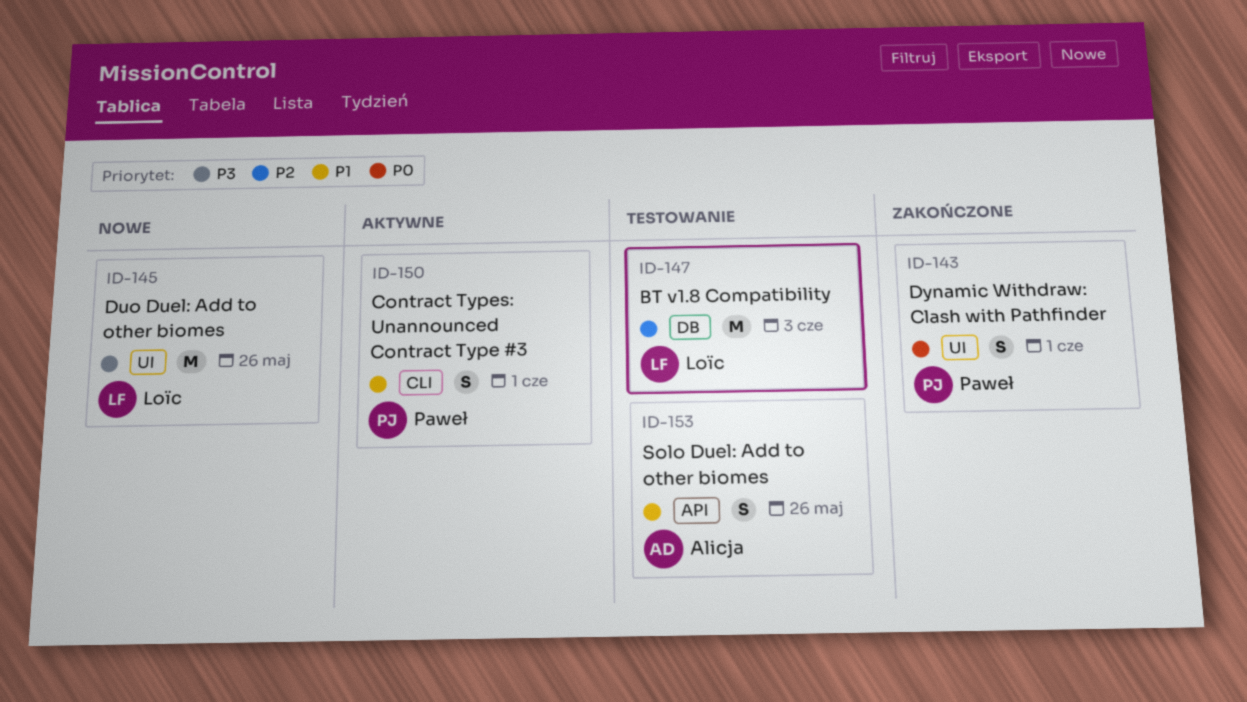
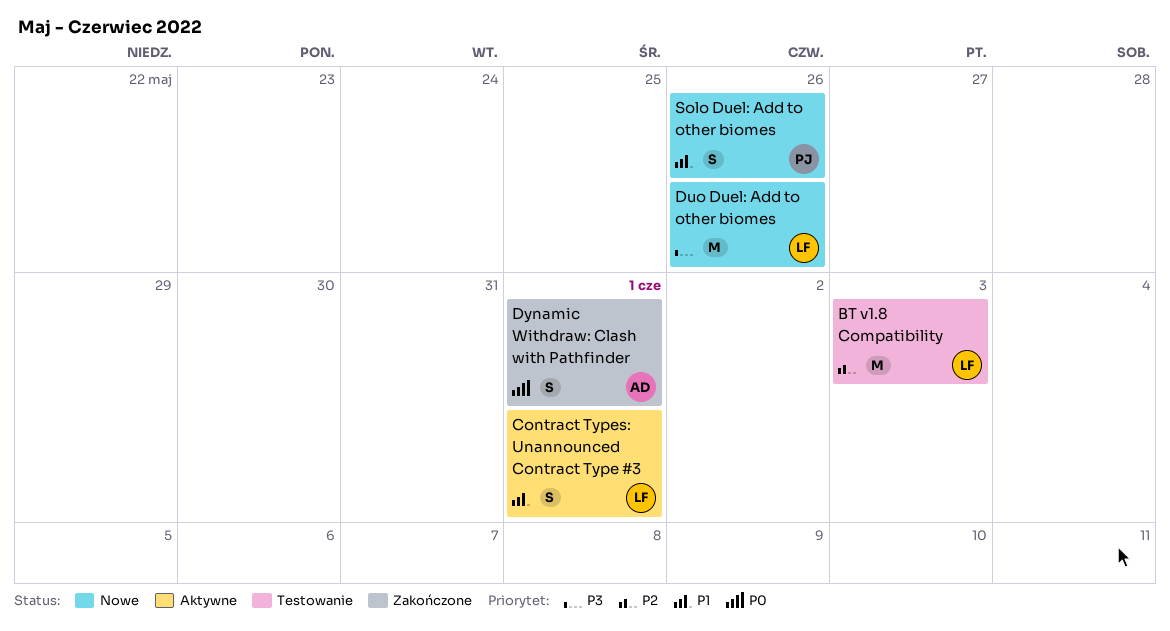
Contract Types: Unannounced Contract Type #3, owner: Paweł -> Loïc
Dynamic Withdraw: Clash with Pathfinder, owner: Paweł -> Alicja
Solo Duel: Add to other biomes, status: Testowanie -> Nowe
Solo Duel: Add to other biomes, owner: Alicja -> Paweł

